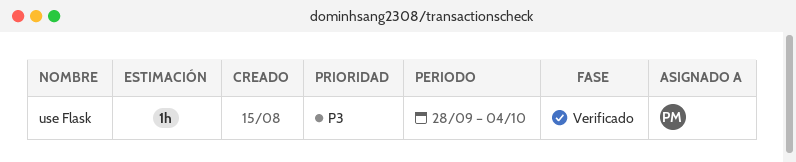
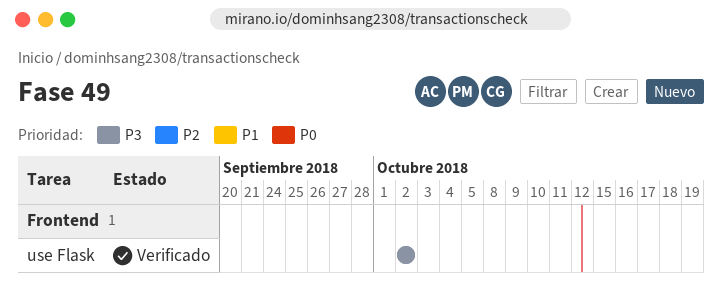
use Flask, start: Sep 28 -> Oct 2
use Flask, due: Oct 4 -> Oct 2

